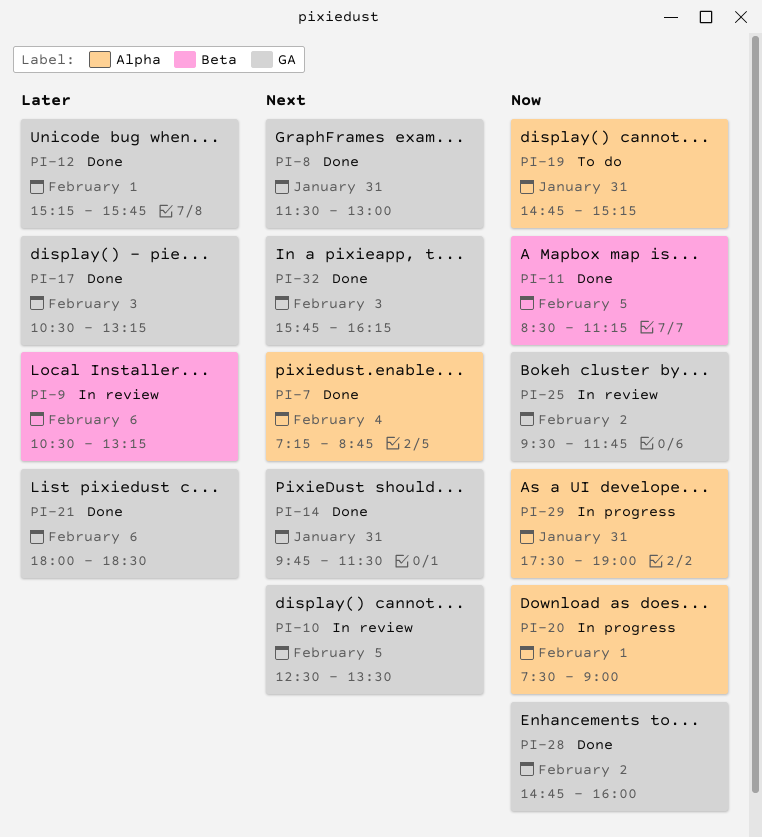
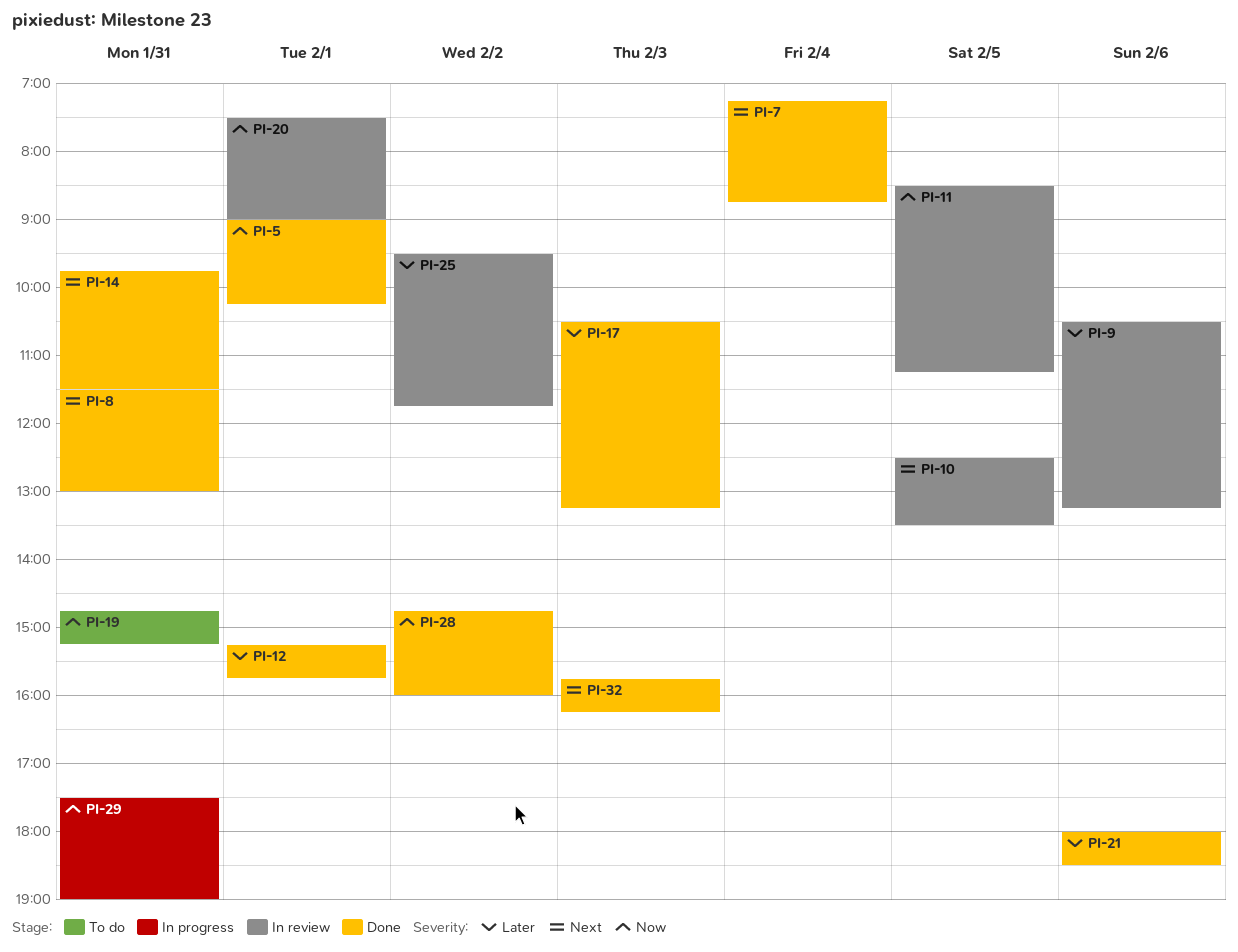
PI-5: none -> present
PI-11, status: Done -> In review
PI-20, status: In progress -> In review
PI-25, priority: Now -> Later

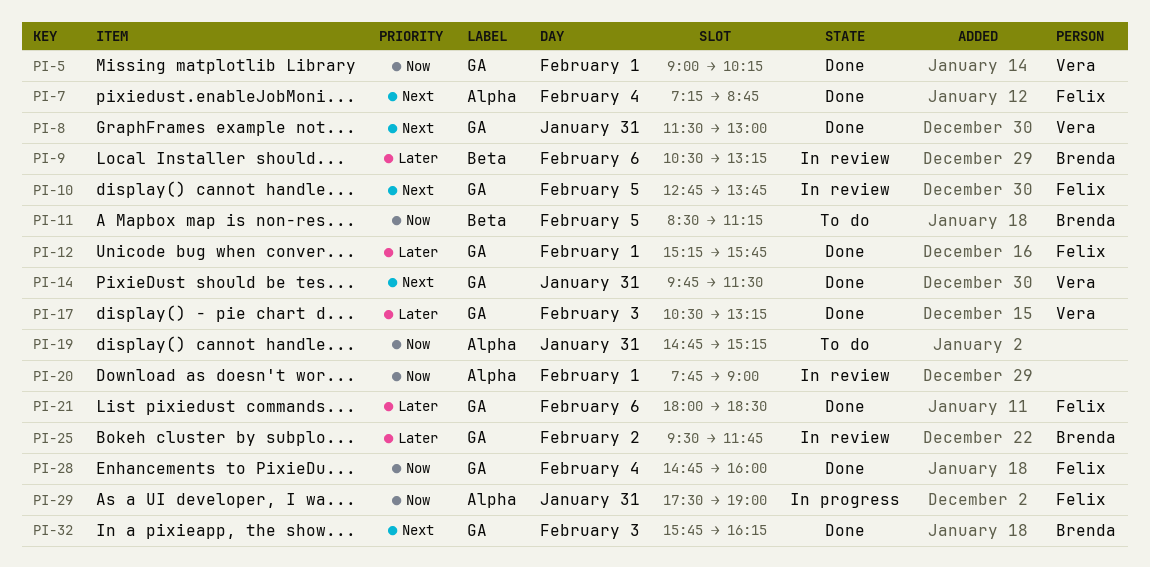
PI-10, begins: 12:30 -> 12:45
PI-10, ends: 13:30 -> 13:45
PI-11, status: In review -> To do
PI-20, begins: 07:30 -> 07:45
PI-28, day: Feb 2 -> Feb 4

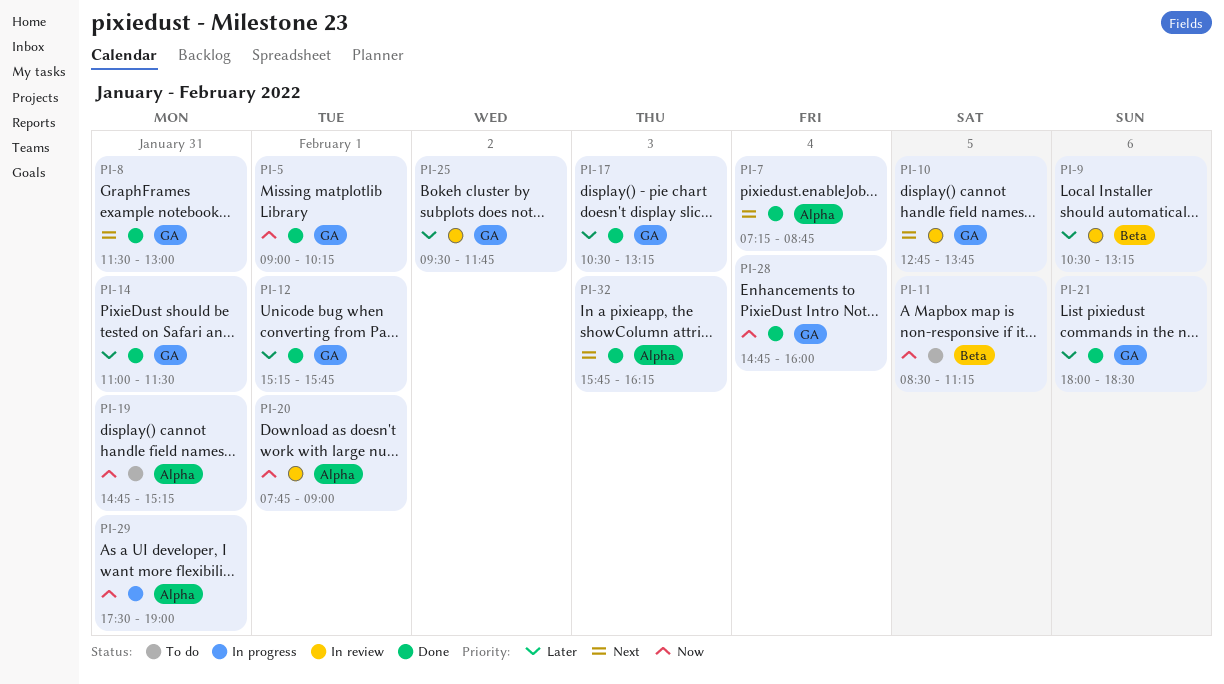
PI-14, priority: Next -> Later
PI-14, begins: 09:45 -> 11:00
PI-32, label: GA -> Alpha

